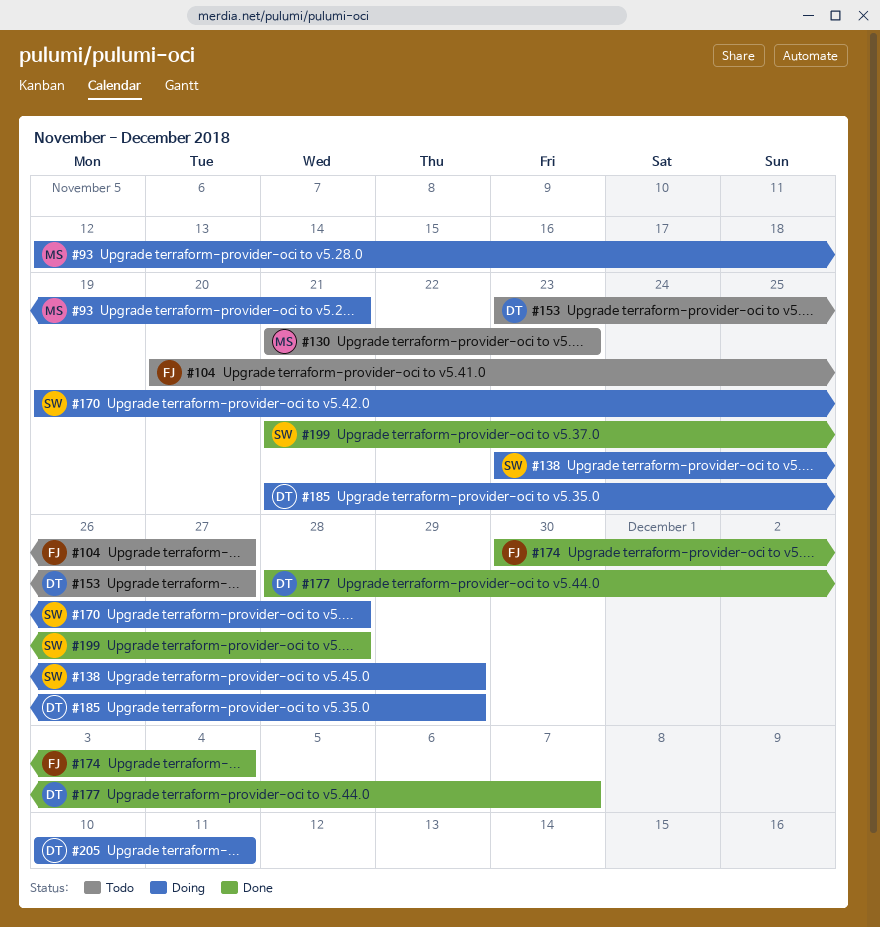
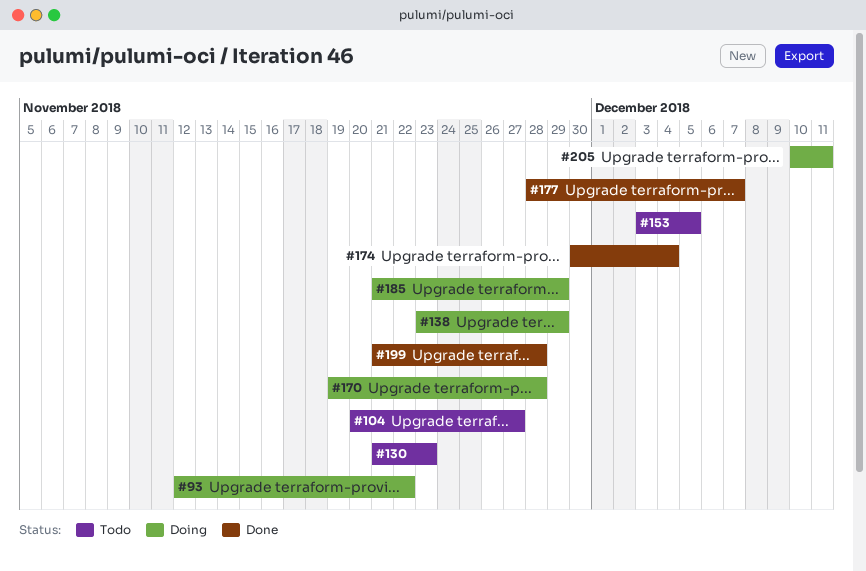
#93, due: Nov 21 -> Nov 22
#153, start: Nov 23 -> Dec 3
#153, due: Nov 27 -> Dec 5

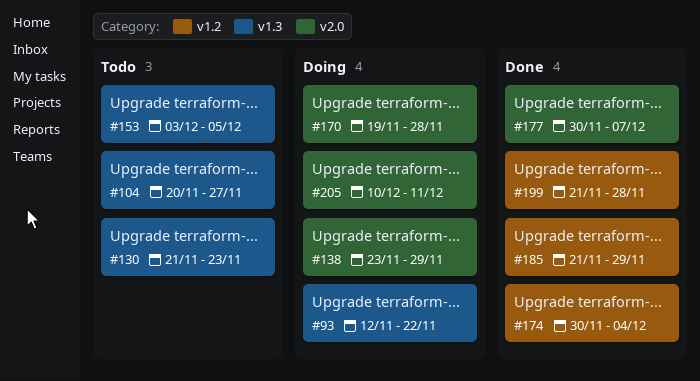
#177, start: Nov 28 -> Nov 30
#185, status: Doing -> Done

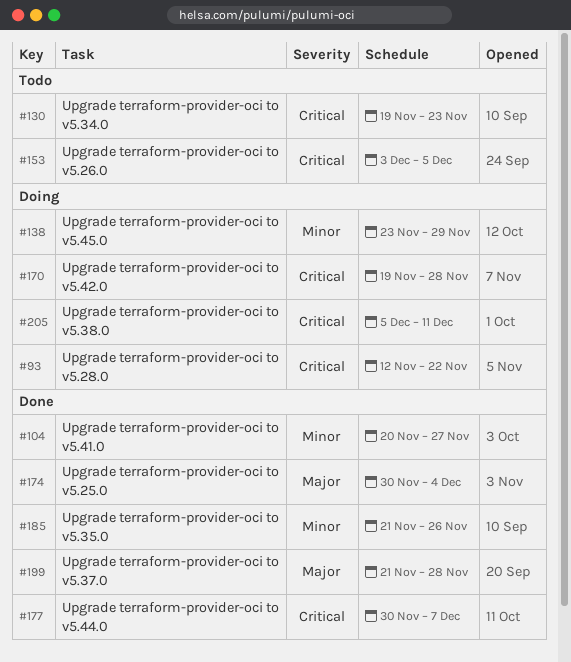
#104, status: Todo -> Done
#130, start: Nov 21 -> Nov 19
#185, due: Nov 29 -> Nov 26
#205, start: Dec 10 -> Dec 5

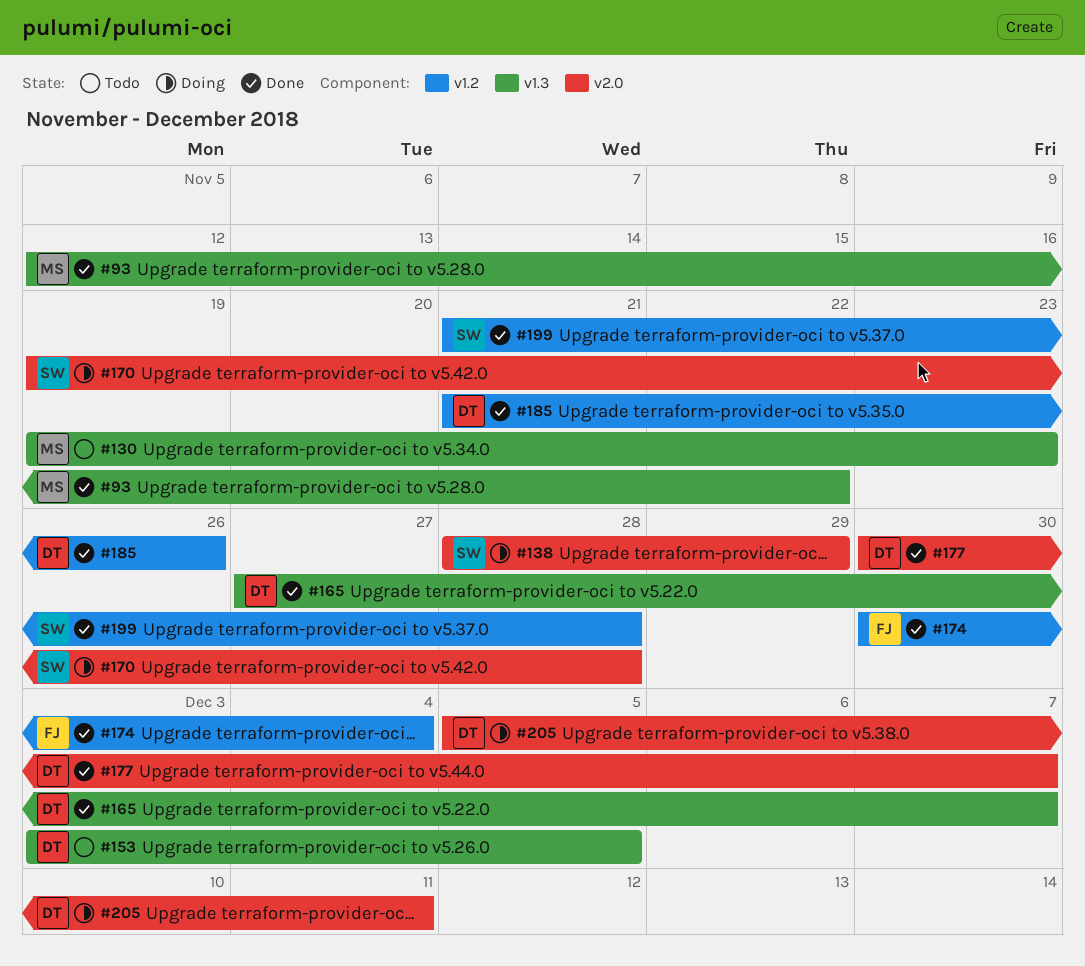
#93, status: Doing -> Done
#104: present -> none
#138, start: Nov 23 -> Nov 28
#165: none -> present

